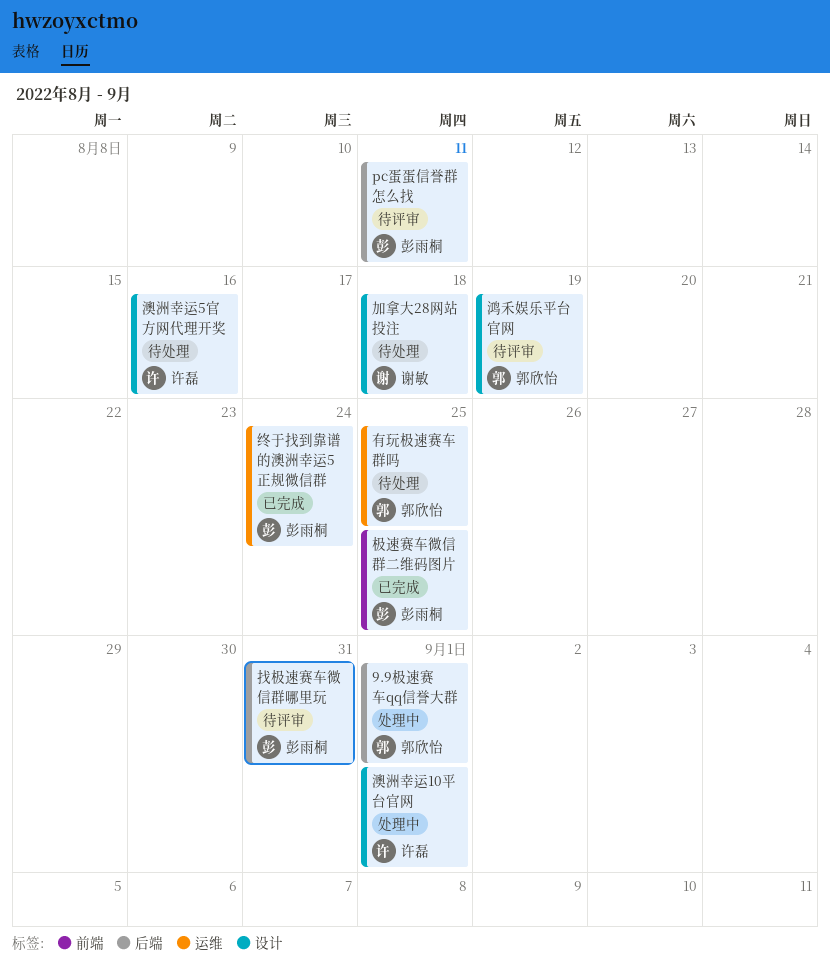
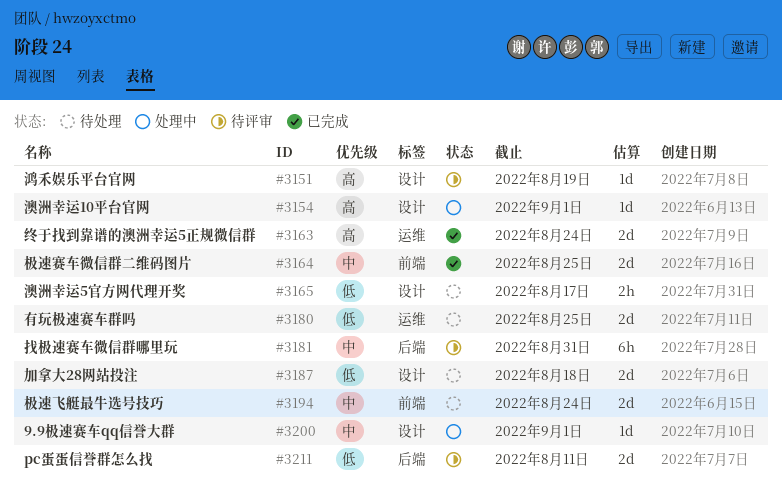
9.9极速赛车qq信誉大群, label: 后端 -> 设计
极速飞艇最牛选号技巧: none -> present
澳洲幸运5官方网代理开奖, due: Aug 16 -> Aug 17

